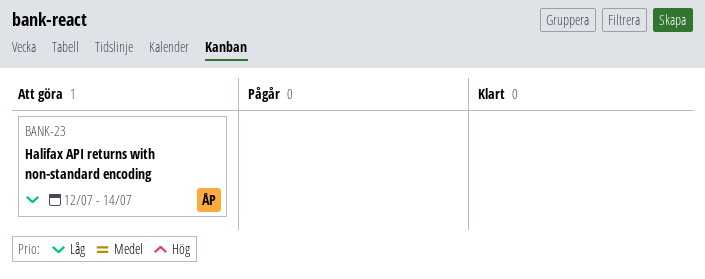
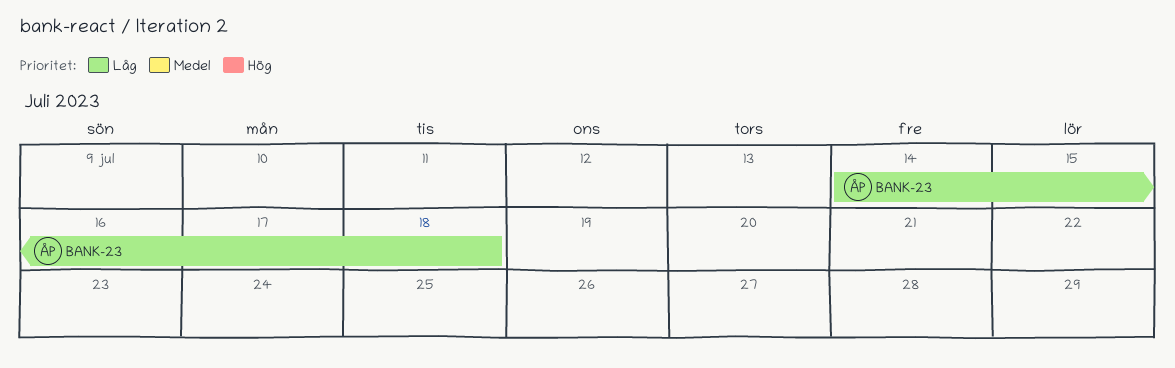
BANK-23, start: Jul 12 -> Jul 14
BANK-23, due: Jul 14 -> Jul 18

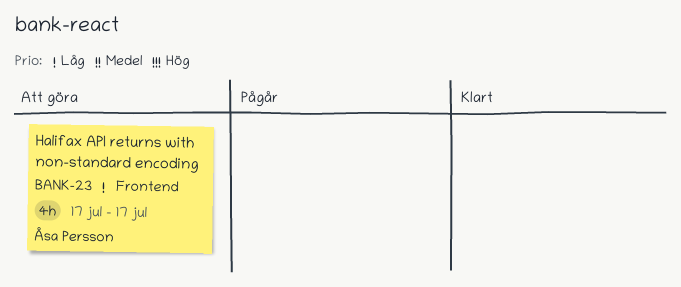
BANK-23, start: Jul 14 -> Jul 17
BANK-23, due: Jul 18 -> Jul 17

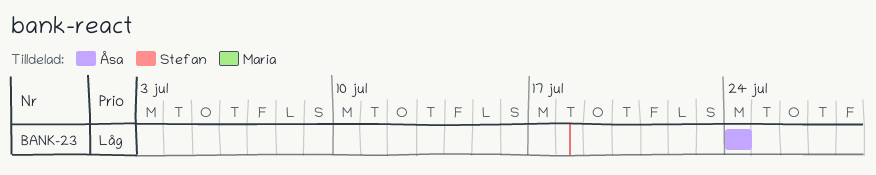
BANK-23, start: Jul 17 -> Jul 24
BANK-23, due: Jul 17 -> Jul 24

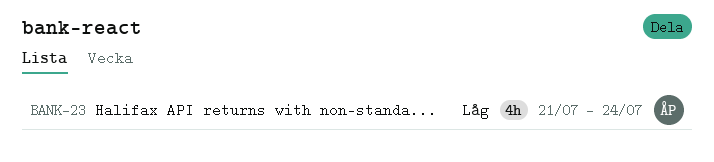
BANK-23, start: Jul 24 -> Jul 21

